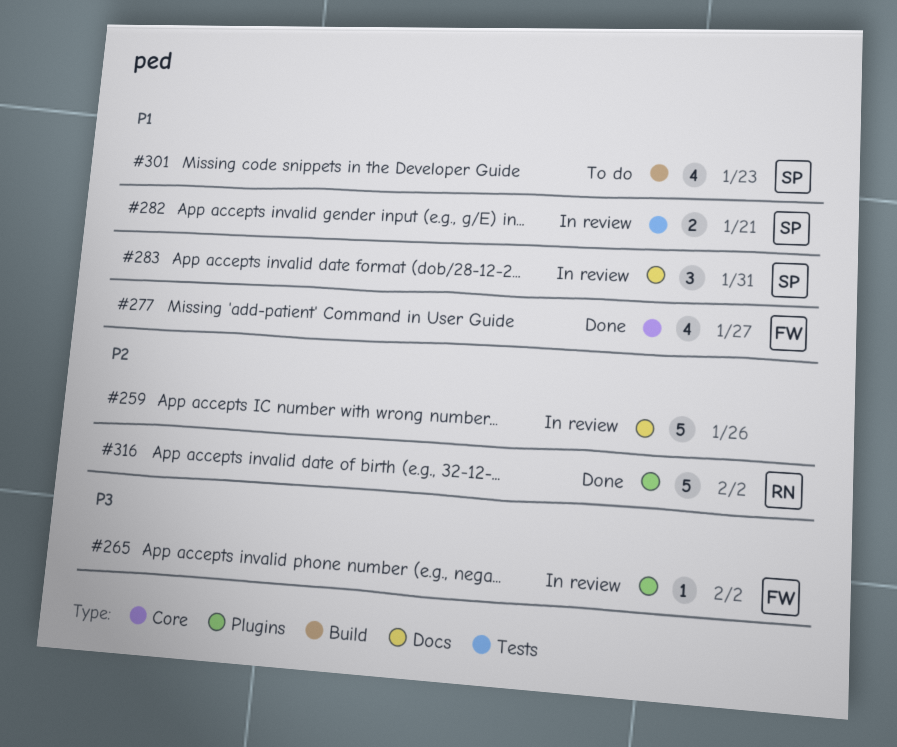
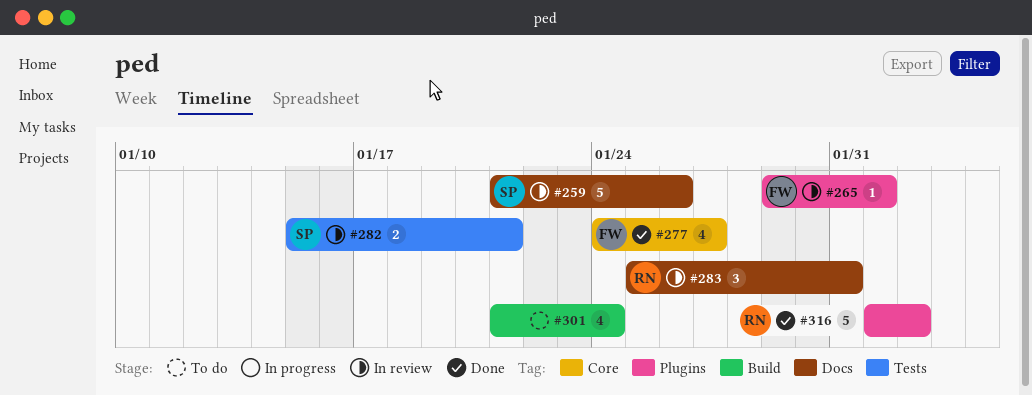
#259, owner: none -> SP
#265, due: Feb 2 -> Feb 1
#283, owner: SP -> RN
#301, owner: SP -> none
#301, due: Jan 23 -> Jan 24

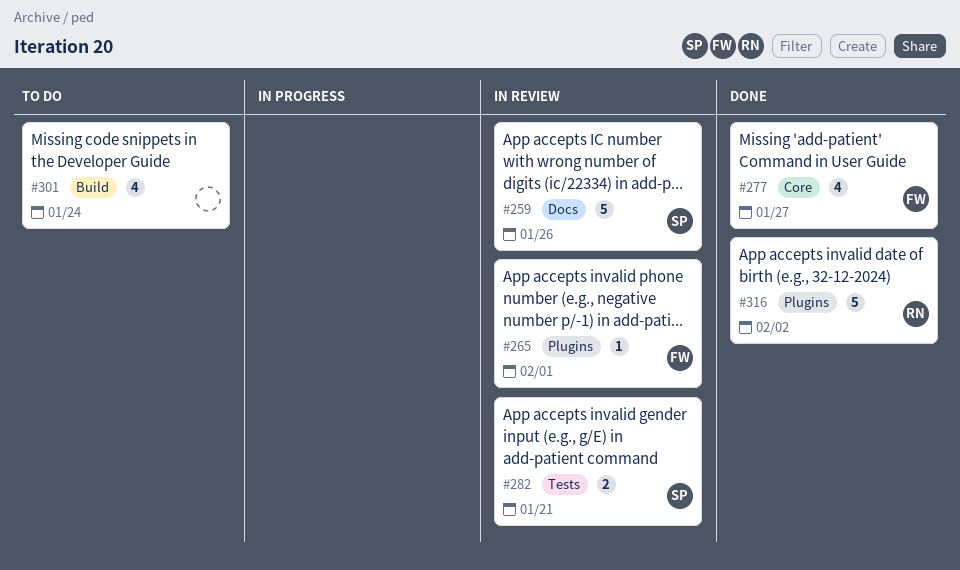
#283: present -> none

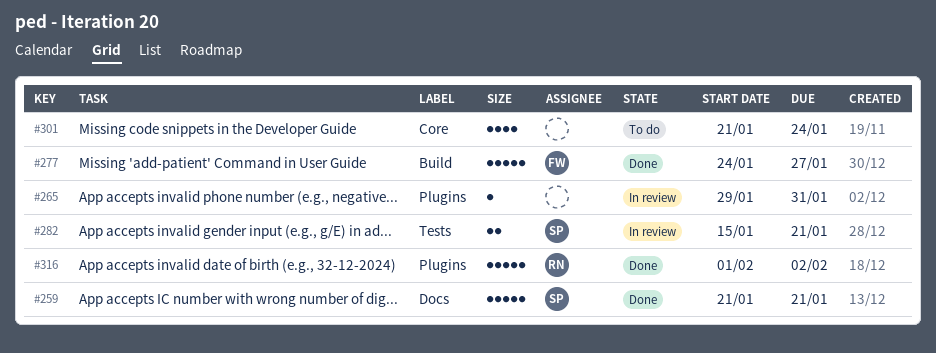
#259, status: In review -> Done
#259, due: Jan 26 -> Jan 21
#265, owner: FW -> none
#265, due: Feb 1 -> Jan 31
#277, label: Core -> Build
#277, estimate: 4 -> 5
#301, label: Build -> Core

